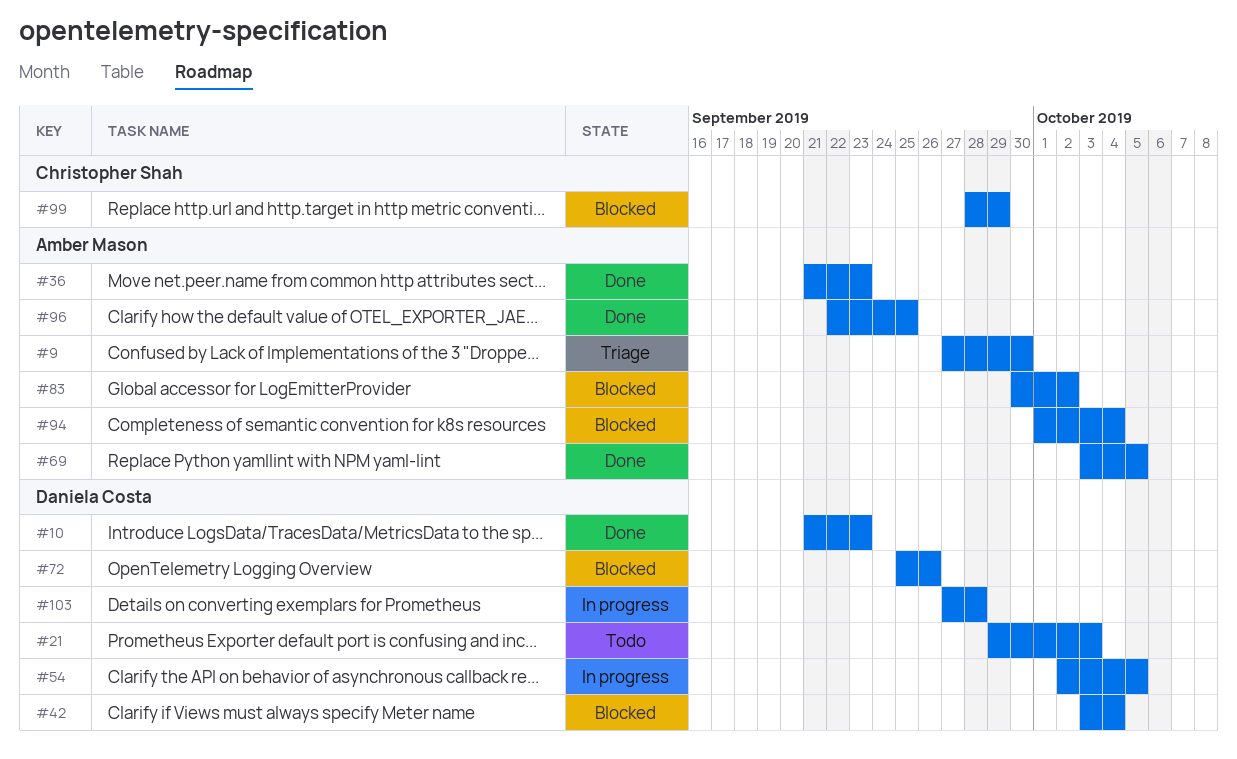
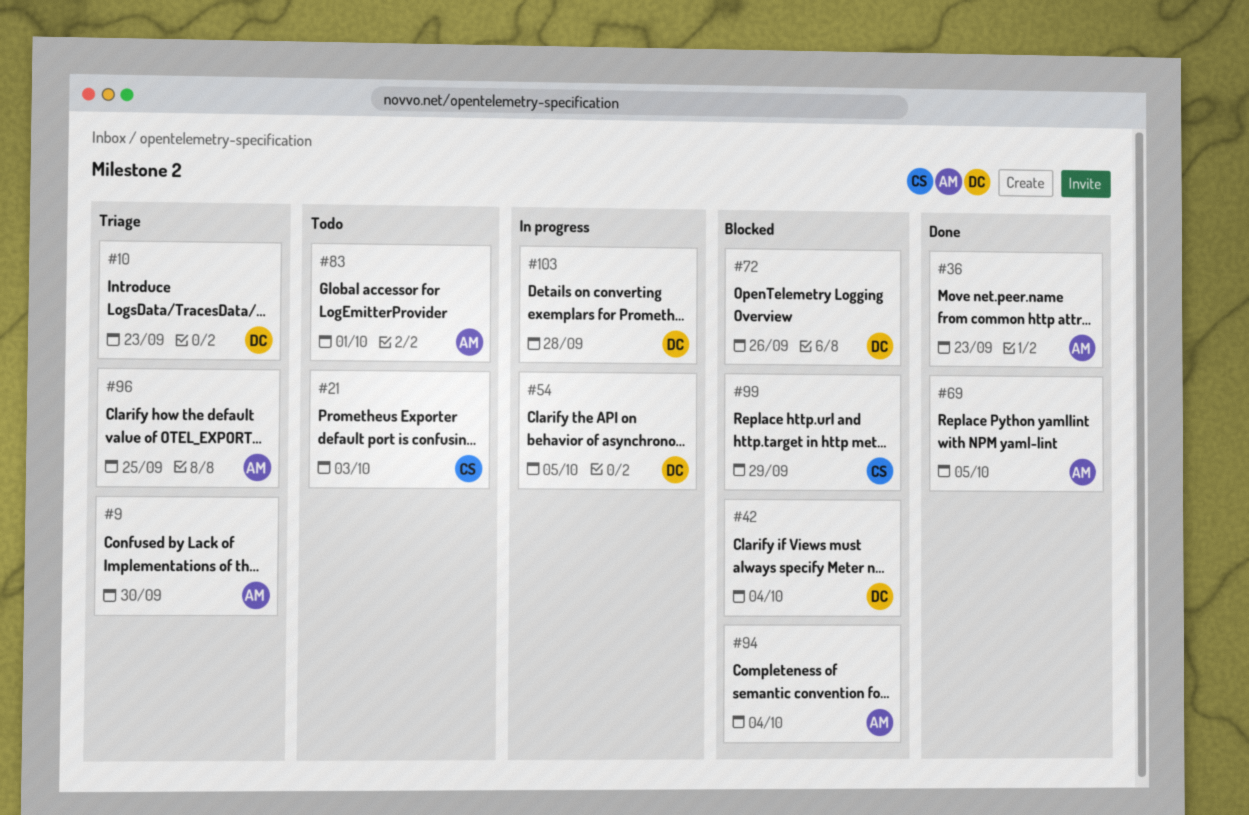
#10, status: Done -> Triage
#21, owner: Daniela Costa -> Christopher Shah
#83, status: Blocked -> Todo
#83, due: Oct 2 -> Oct 1
#96, status: Done -> Triage

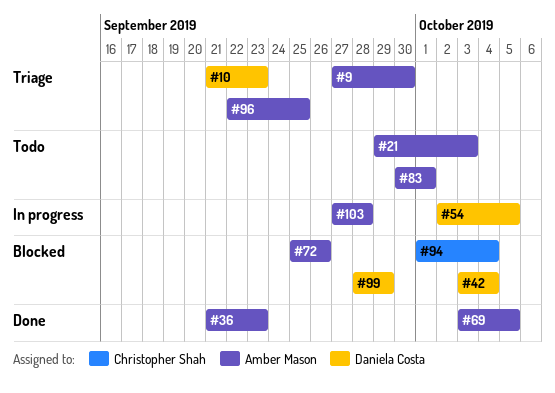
#21, owner: Christopher Shah -> Amber Mason
#72, owner: Daniela Costa -> Amber Mason
#94, owner: Amber Mason -> Christopher Shah
#99, owner: Christopher Shah -> Daniela Costa
#103, owner: Daniela Costa -> Amber Mason

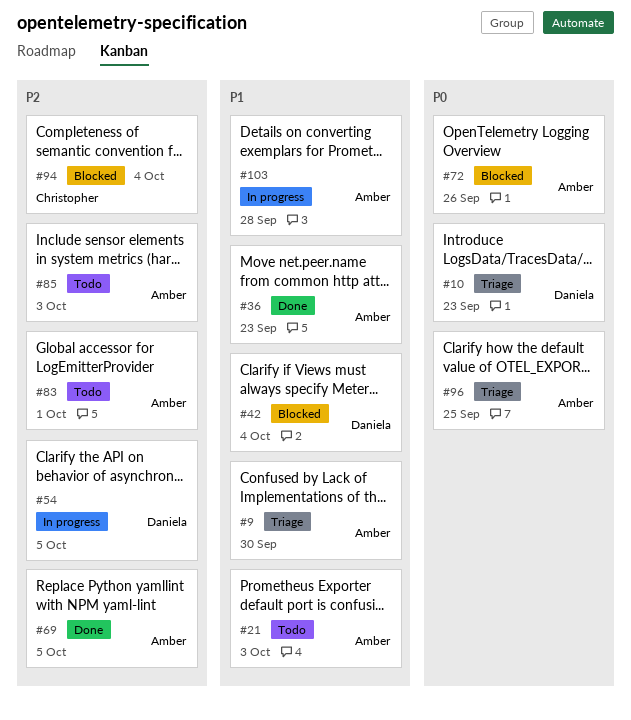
#85: none -> present
#99: present -> none

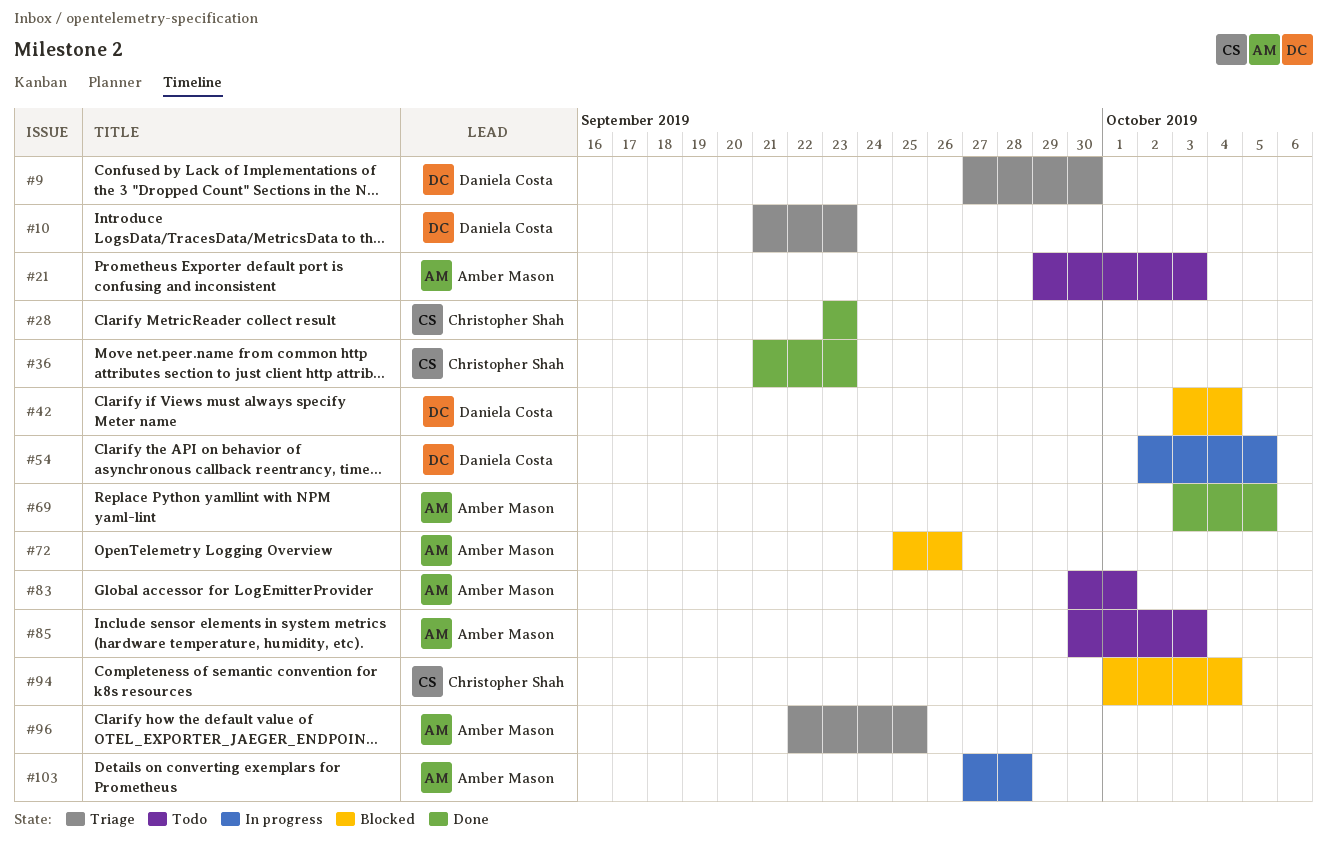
#9, owner: Amber Mason -> Daniela Costa
#28: none -> present
#36, owner: Amber Mason -> Christopher Shah

